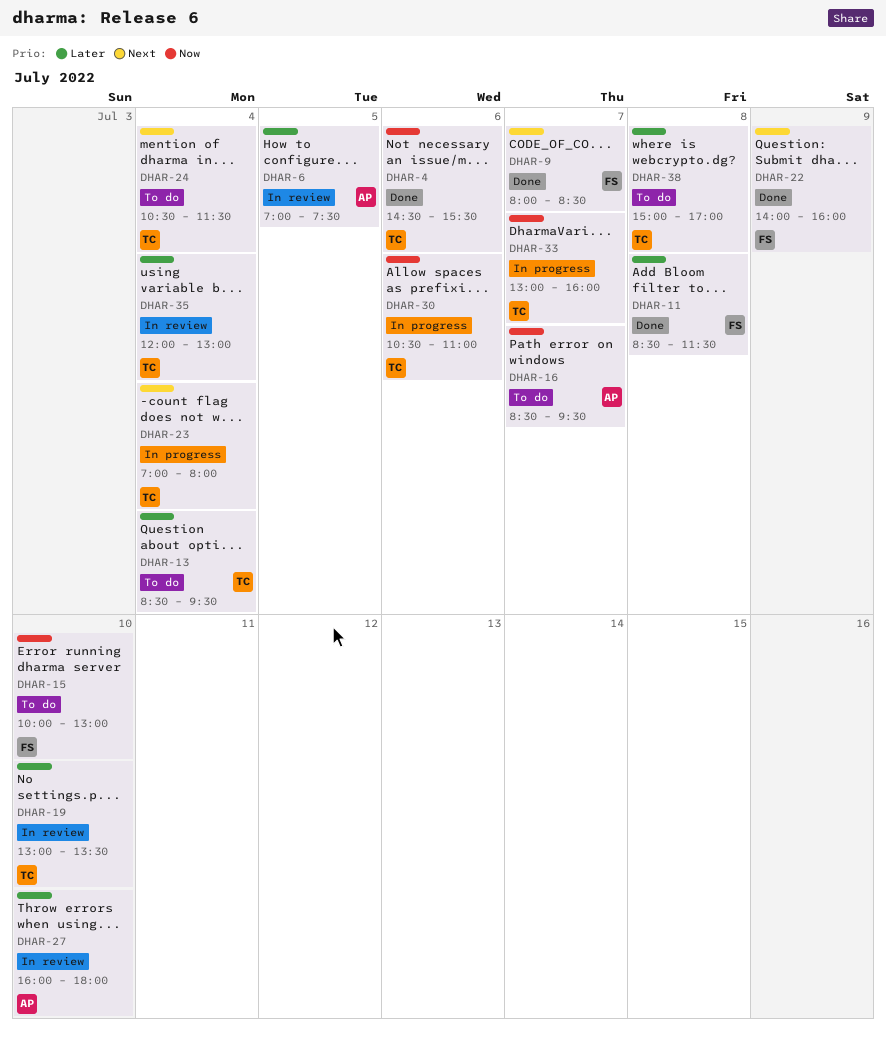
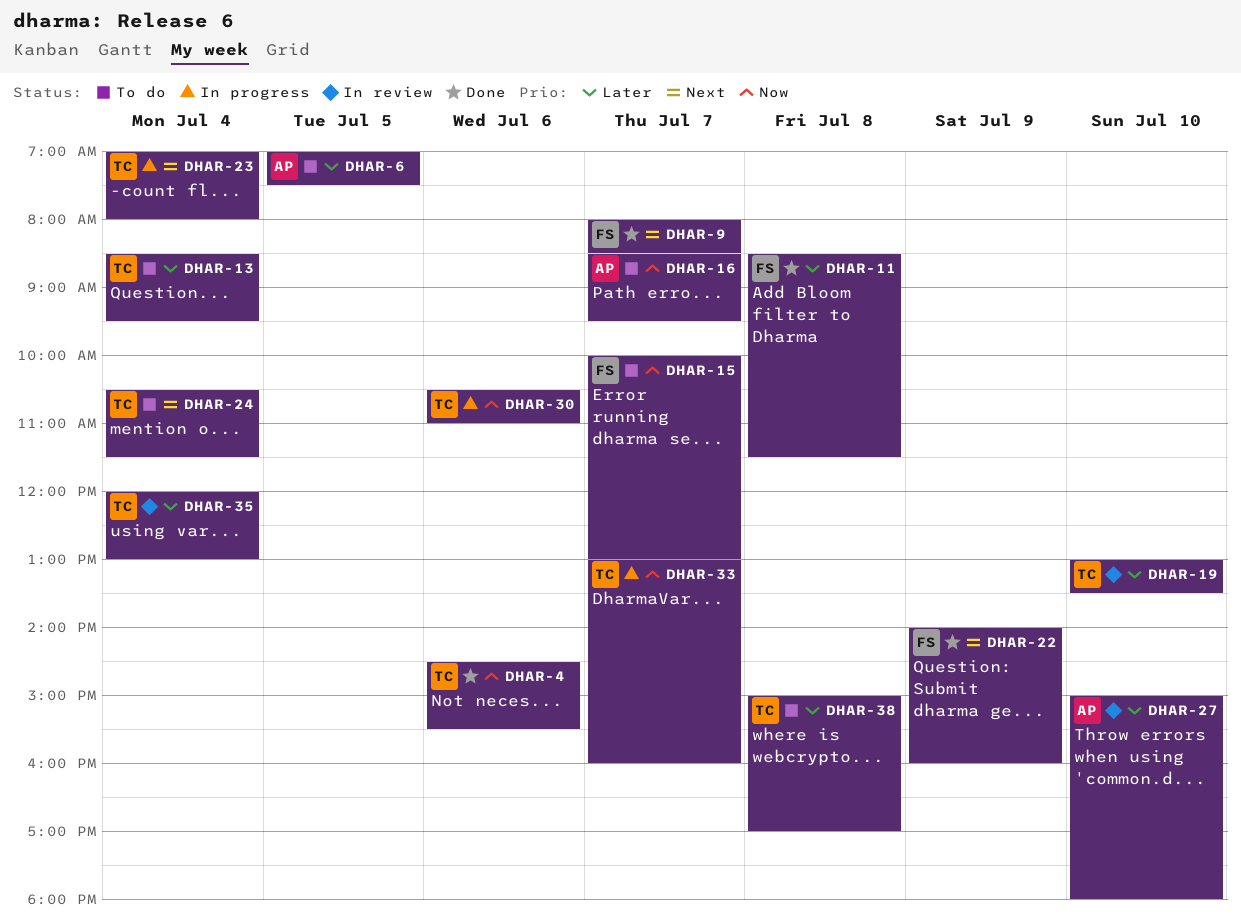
DHAR-6, status: In review -> To do
DHAR-15, day: Jul 10 -> Jul 7
DHAR-27, begins: 16:00 -> 15:00

